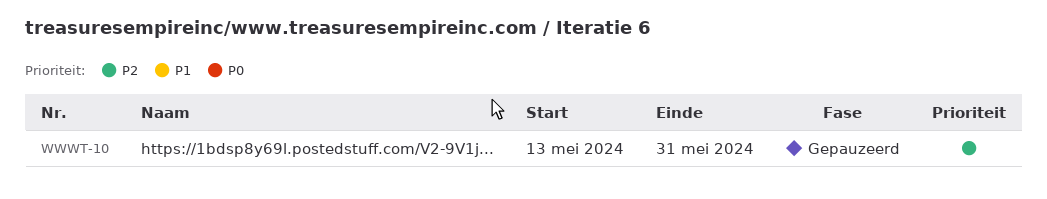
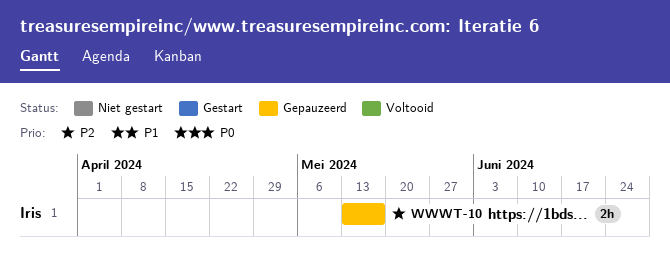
WWWT-10, due: May 31 -> May 17

